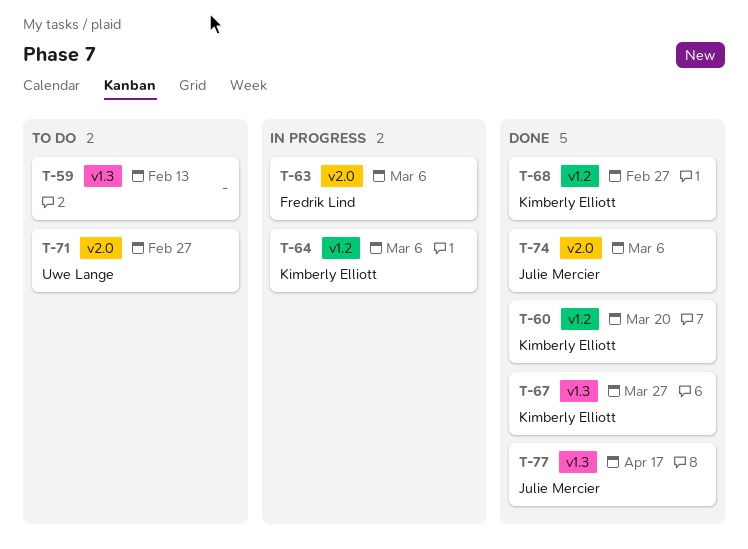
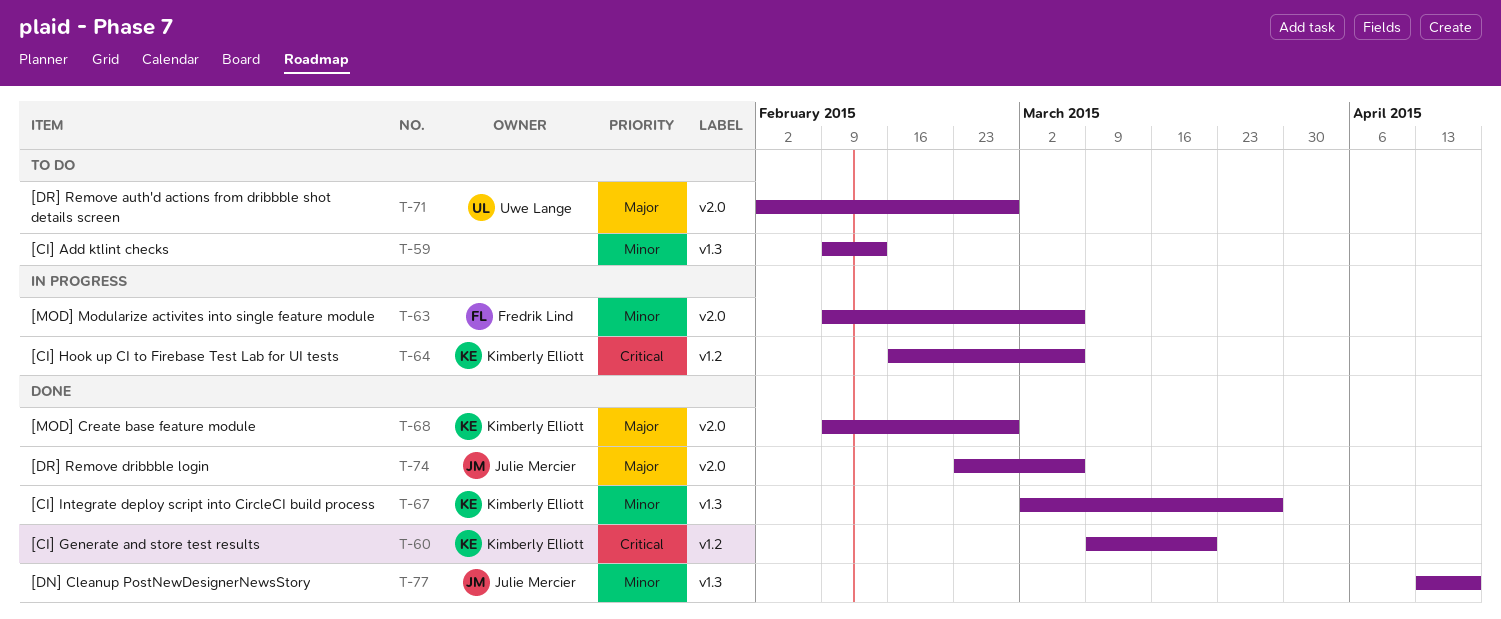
T-68, label: v1.2 -> v2.0

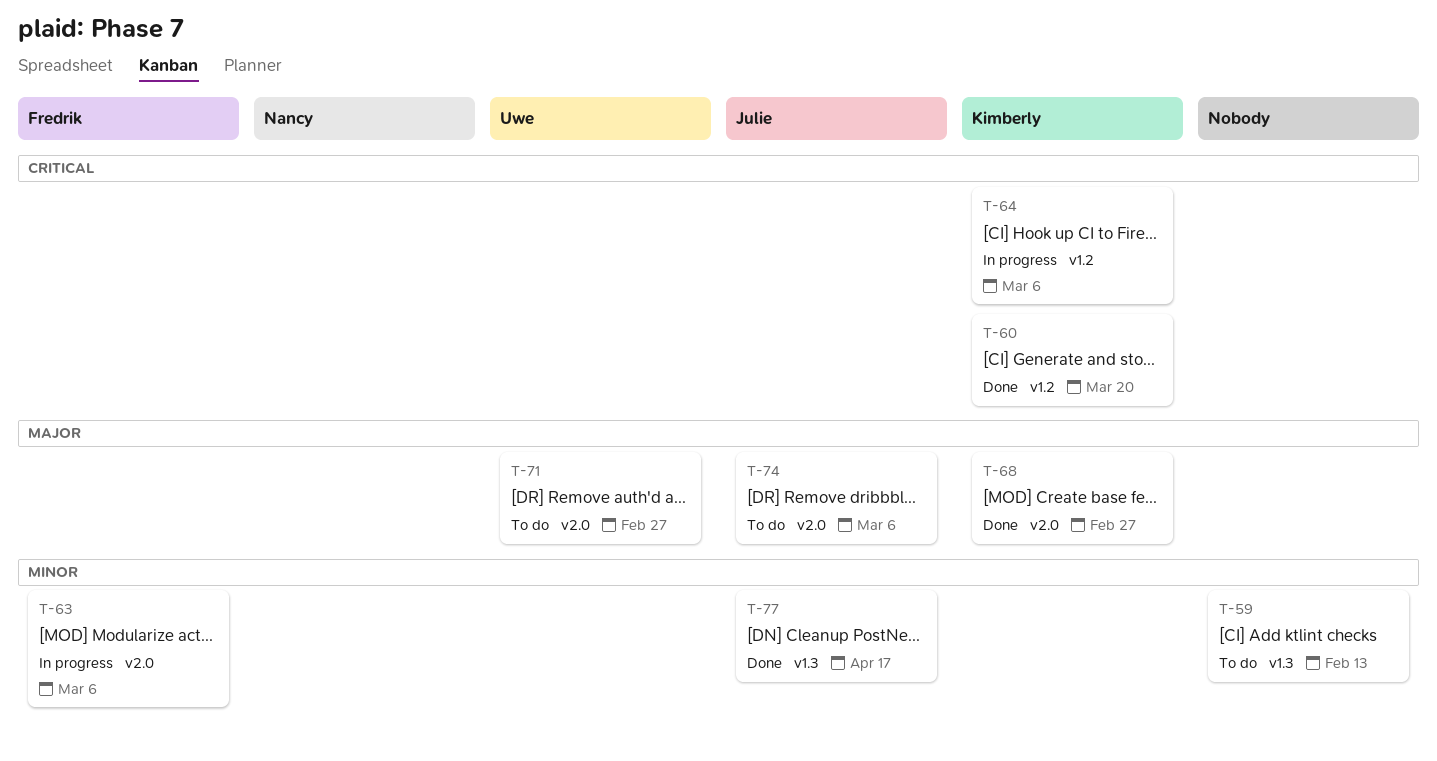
T-67: present -> none
T-74, status: Done -> To do

